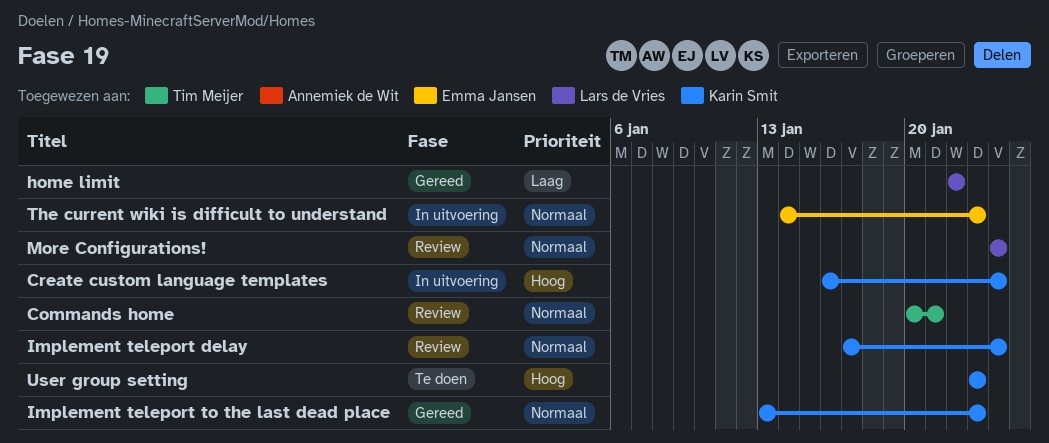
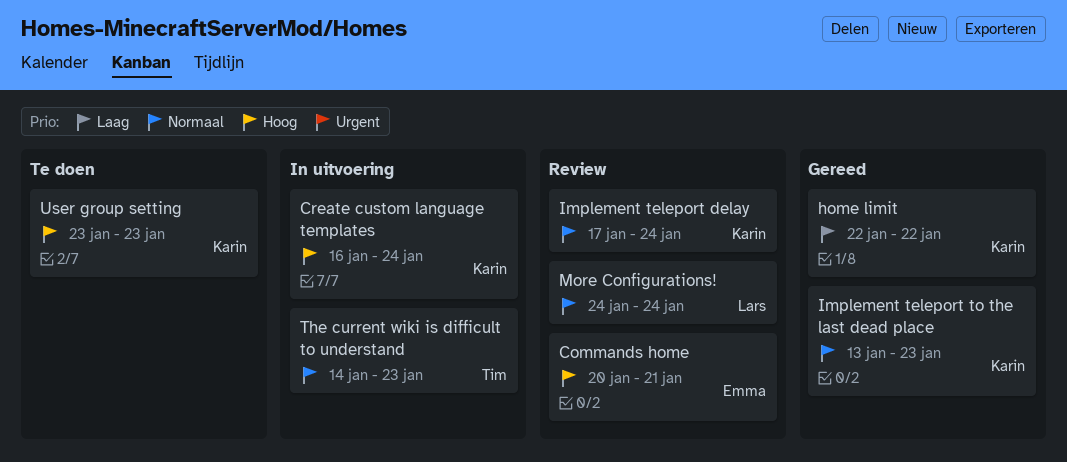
Commands home, owner: Tim Meijer -> Emma Jansen
Commands home, priority: Normaal -> Hoog
home limit, owner: Lars de Vries -> Karin Smit
The current wiki is difficult to understand, owner: Emma Jansen -> Tim Meijer

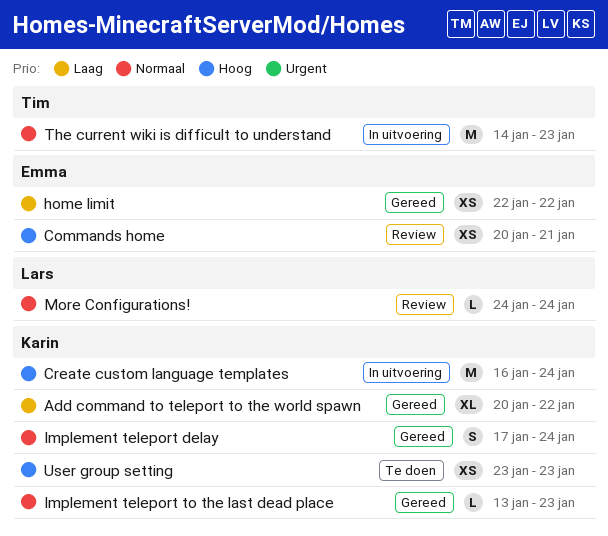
Add command to teleport to the world spawn: none -> present
home limit, owner: Karin -> Emma
Implement teleport delay, status: Review -> Gereed

